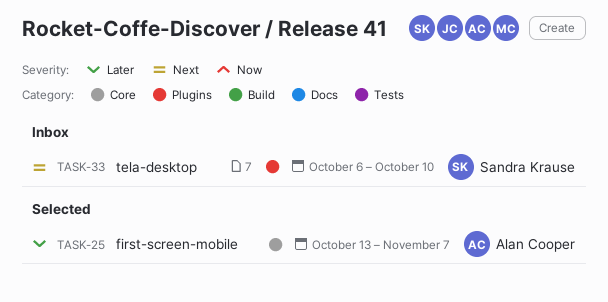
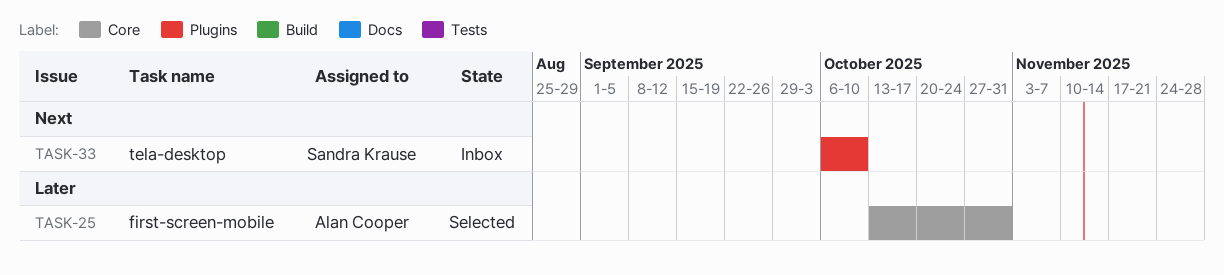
TASK-25, due: Nov 7 -> Oct 31

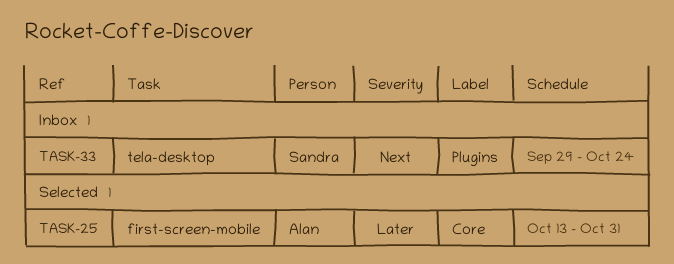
TASK-33, start: Oct 6 -> Sep 29
TASK-33, due: Oct 10 -> Oct 24

